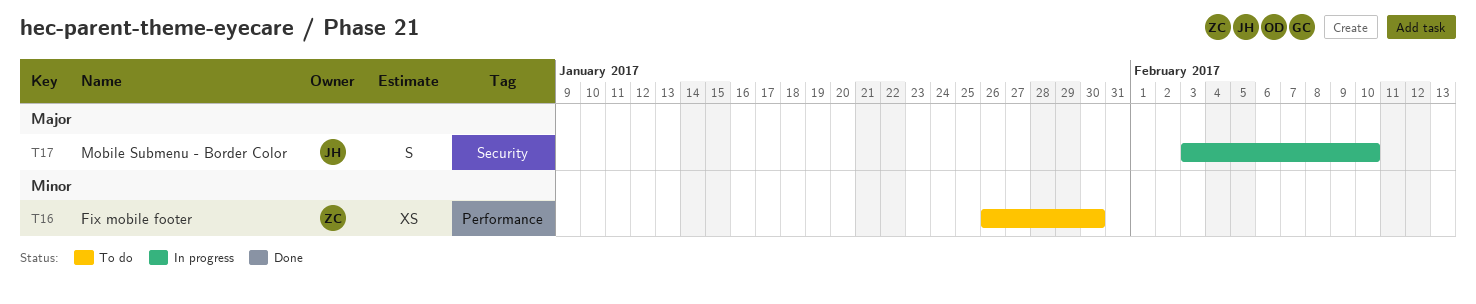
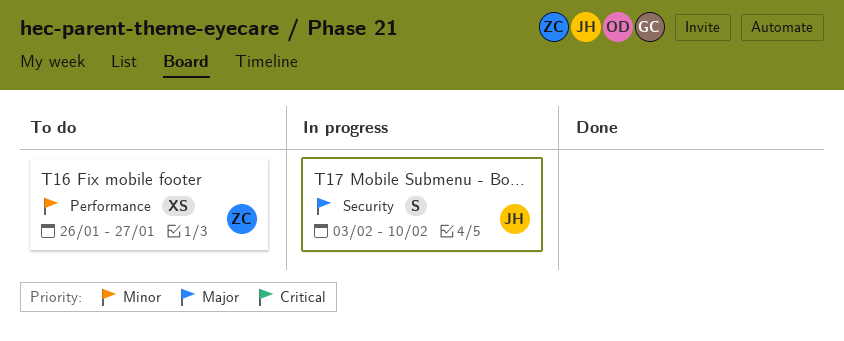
T16, due: Jan 30 -> Jan 27

